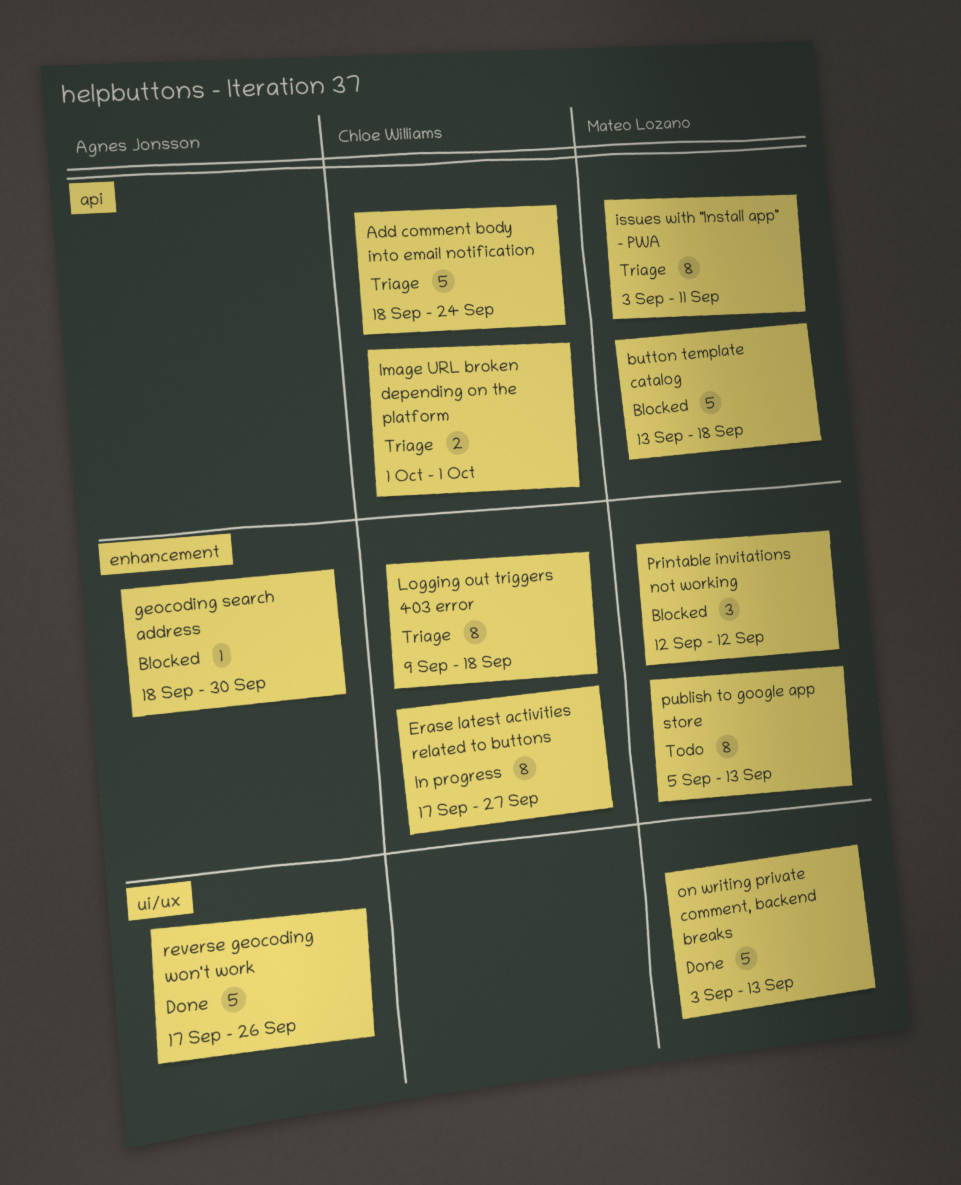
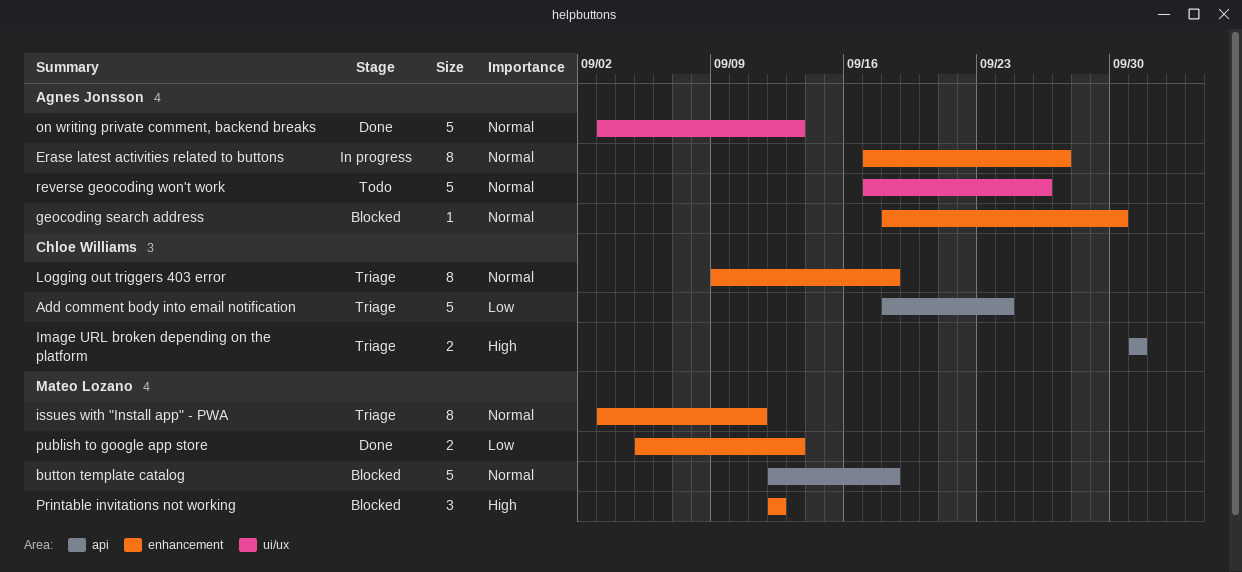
button template catalog, start: Sep 13 -> Sep 12
Erase latest activities related to buttons, owner: Chloe Williams -> Agnes Jonsson
issues with "Install app" - PWA, label: api -> enhancement
on writing private comment, backend breaks, owner: Mateo Lozano -> Agnes Jonsson
publish to google app store, status: Todo -> Done
publish to google app store, estimate: 8 -> 2
reverse geocoding won't work, status: Done -> Todo

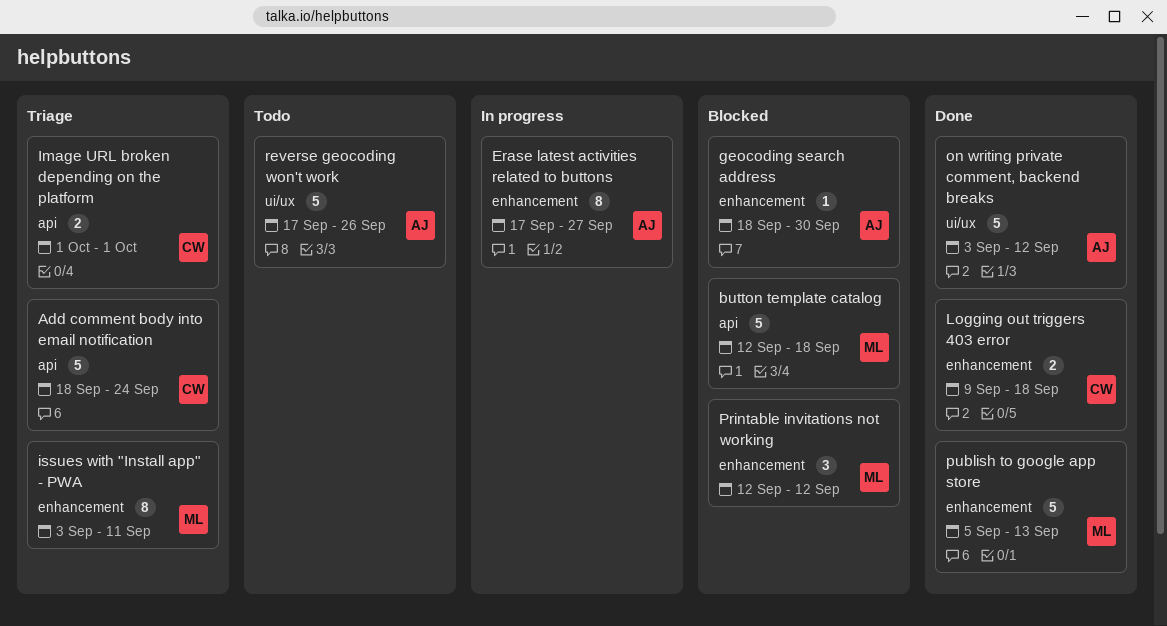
Logging out triggers 403 error, status: Triage -> Done
Logging out triggers 403 error, estimate: 8 -> 2
on writing private comment, backend breaks, due: Sep 13 -> Sep 12
publish to google app store, estimate: 2 -> 5

